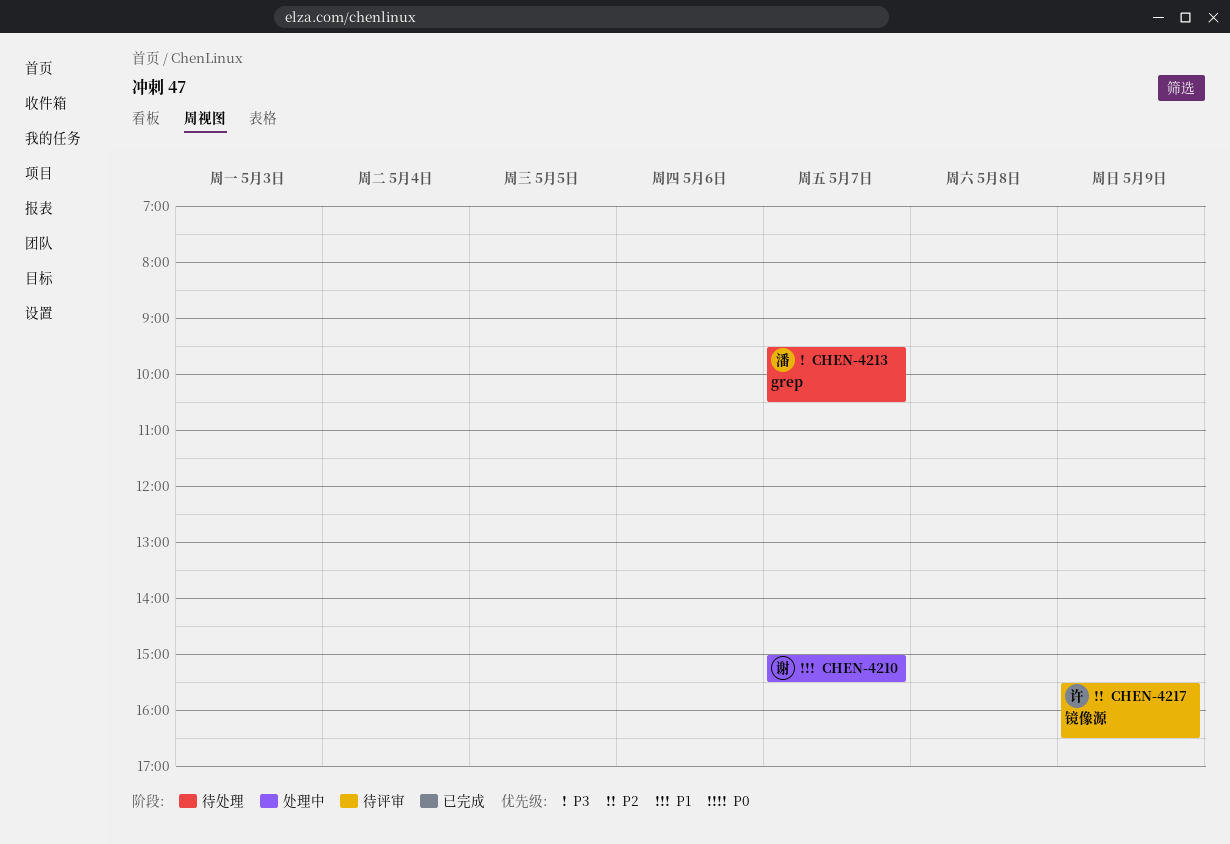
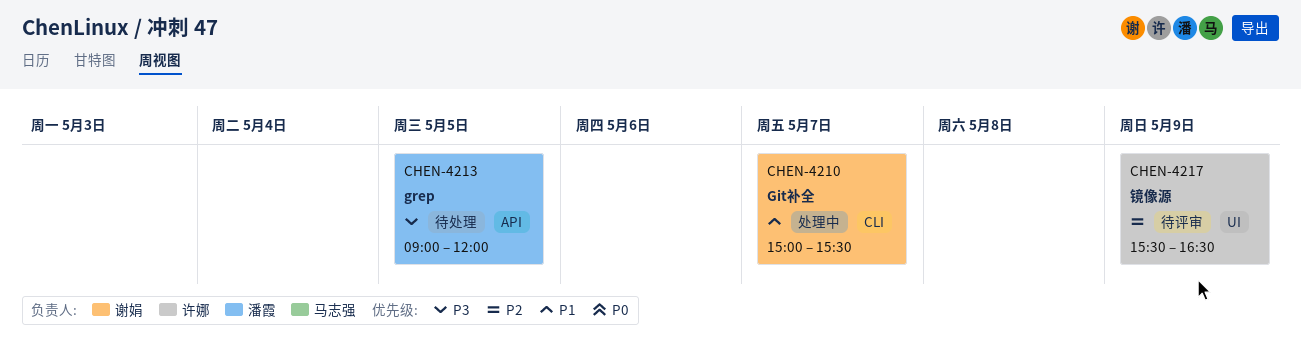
CHEN-4213, day: May 7 -> May 5
CHEN-4213, begins: 09:30 -> 09:00
CHEN-4213, ends: 10:30 -> 12:00

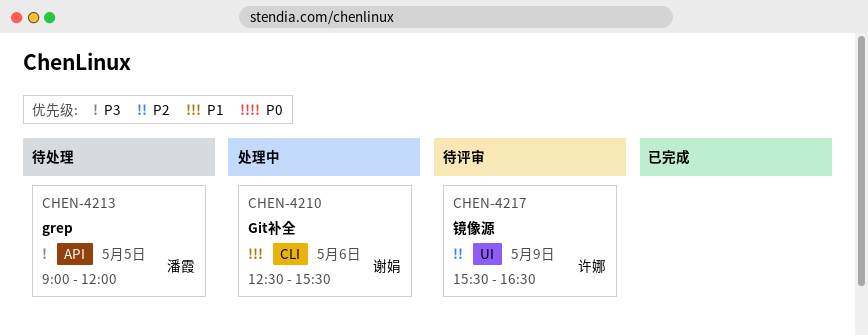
CHEN-4210, day: May 7 -> May 6
CHEN-4210, begins: 15:00 -> 12:30

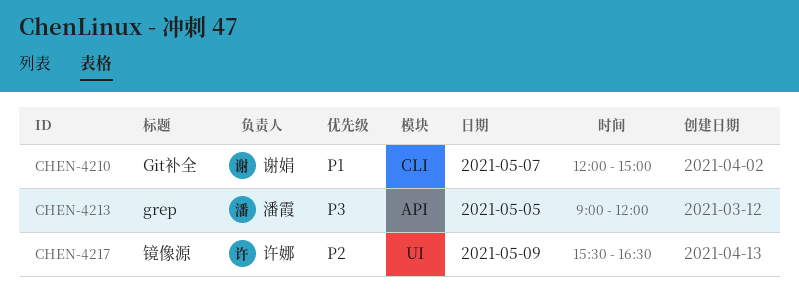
CHEN-4210, day: May 6 -> May 7
CHEN-4210, begins: 12:30 -> 12:00
CHEN-4210, ends: 15:30 -> 15:00

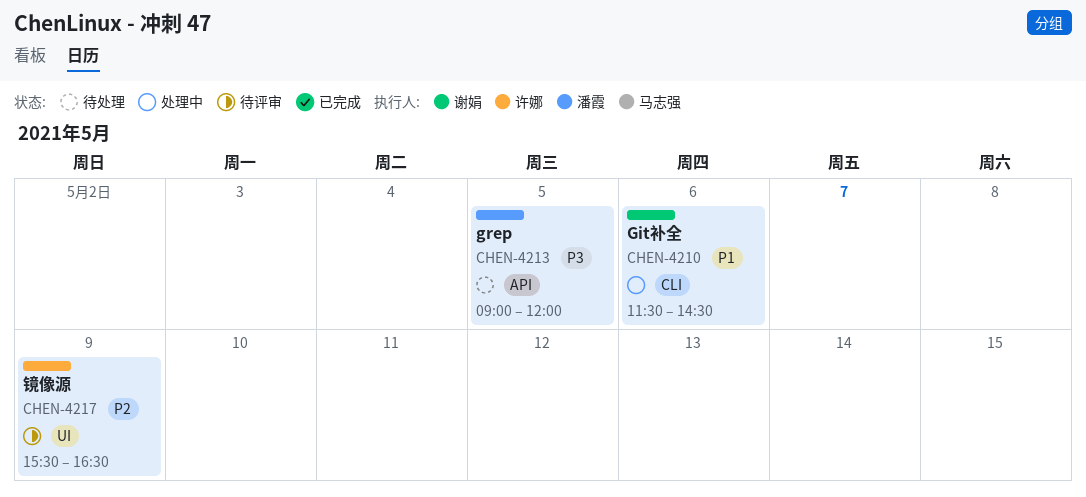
CHEN-4210, day: May 7 -> May 6
CHEN-4210, begins: 12:00 -> 11:30
CHEN-4210, ends: 15:00 -> 14:30

